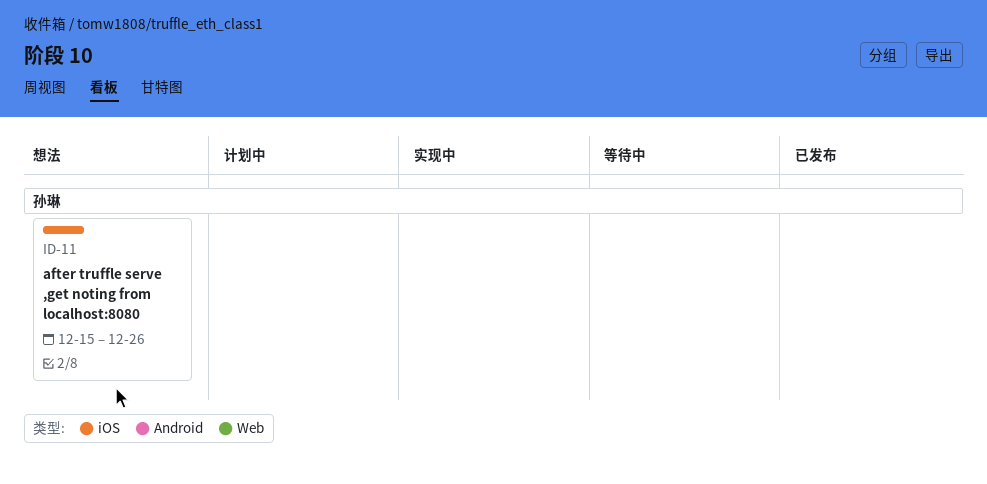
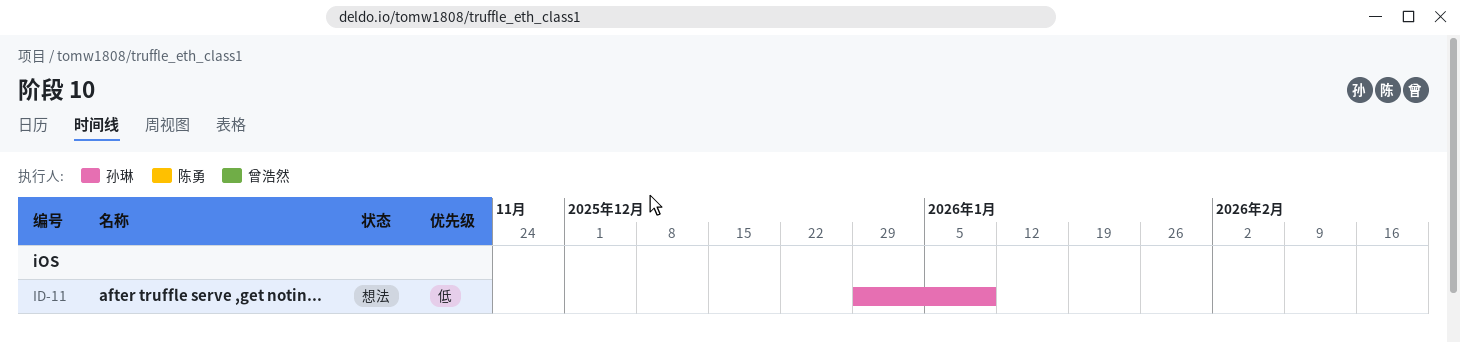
ID-11, start: Dec 15 -> Dec 29
ID-11, due: Dec 26 -> Jan 9

